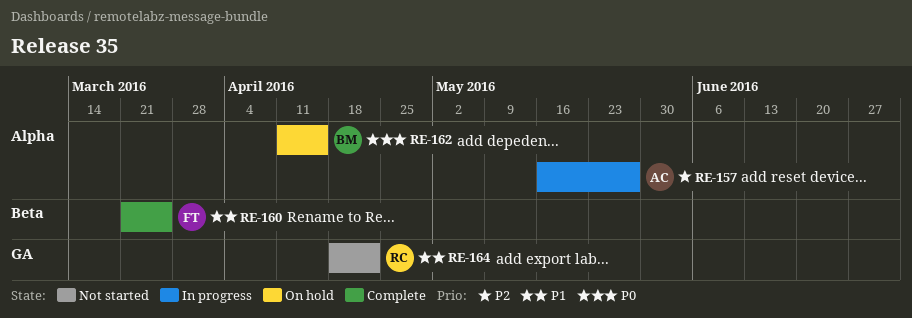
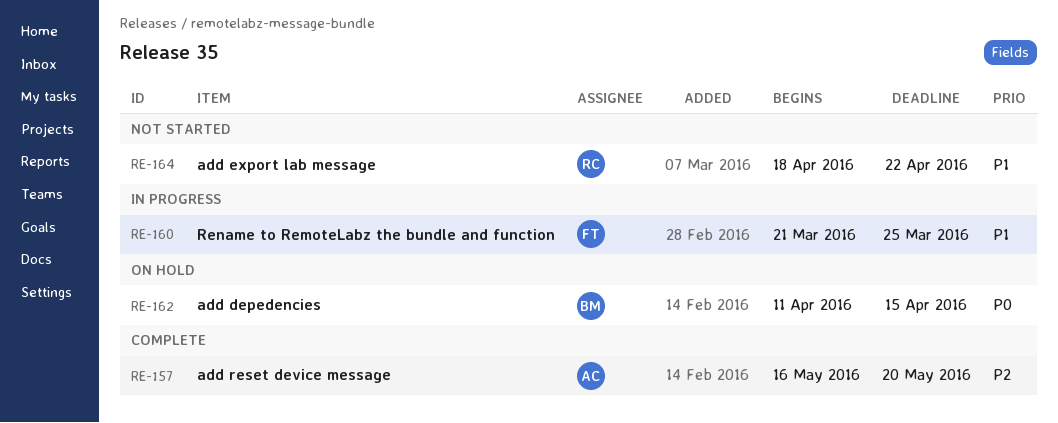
RE-157, status: In progress -> Complete
RE-157, due: May 27 -> May 20
RE-160, status: Complete -> In progress

